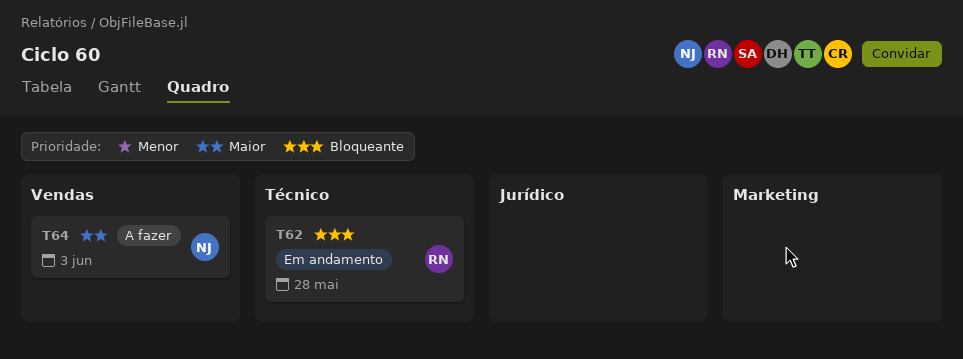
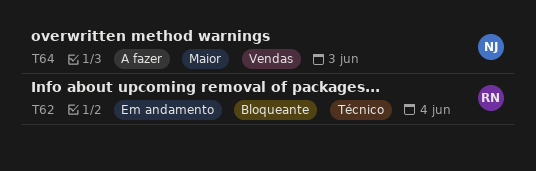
T62, due: May 28 -> Jun 4

